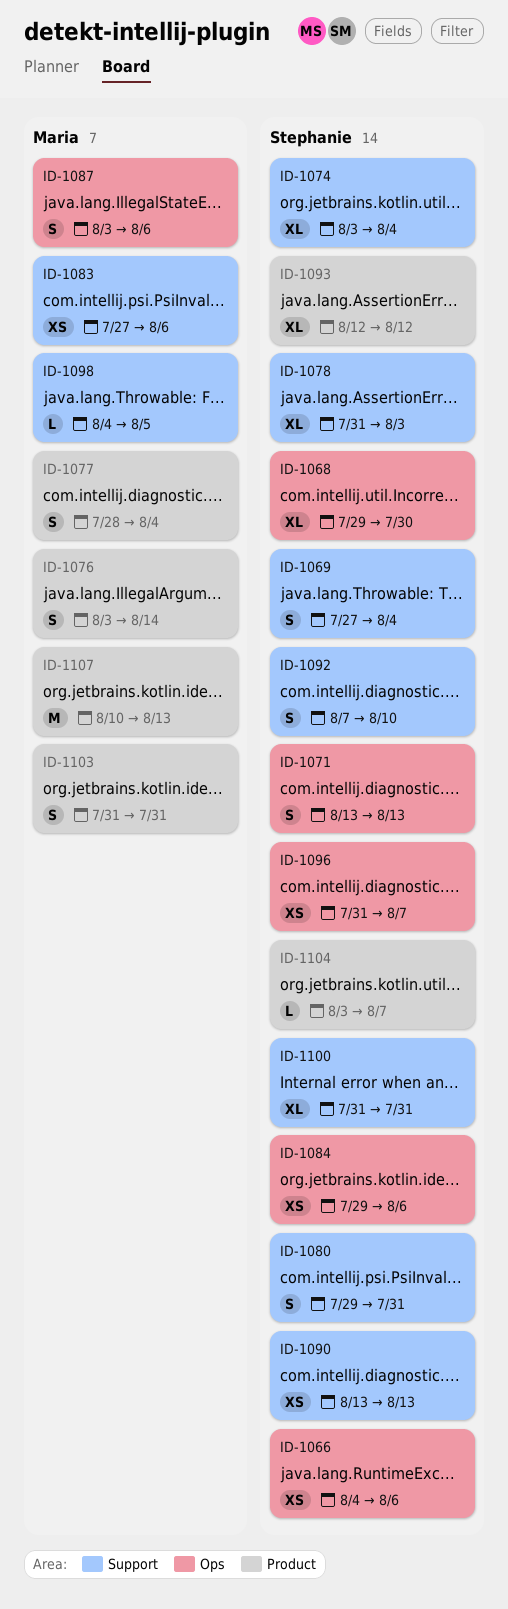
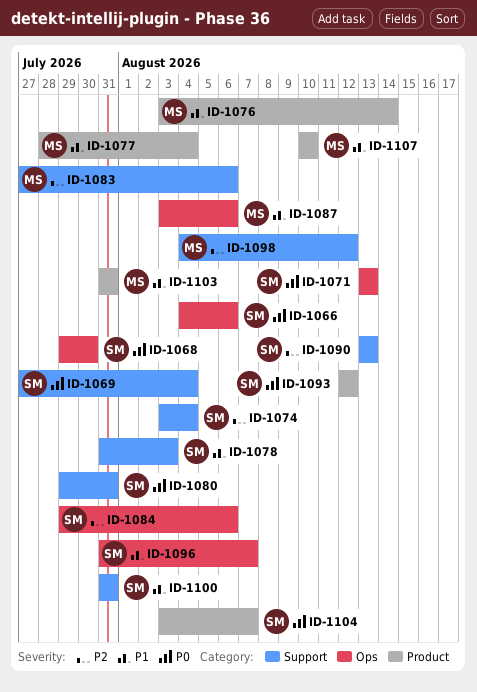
ID-1092: present -> none
ID-1098, due: Aug 5 -> Aug 12
ID-1107, due: Aug 13 -> Aug 10

